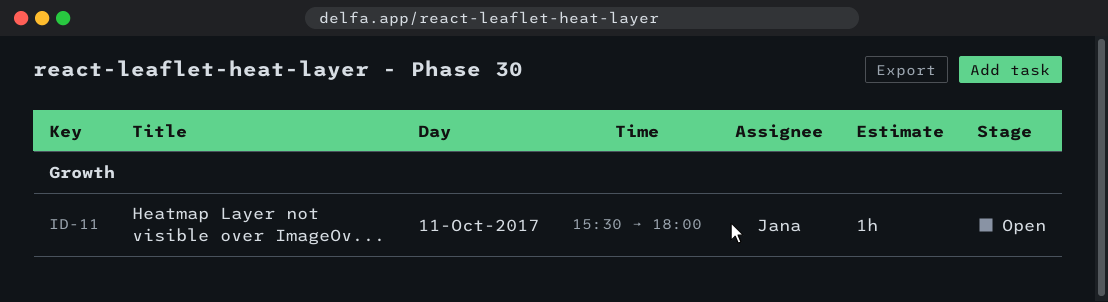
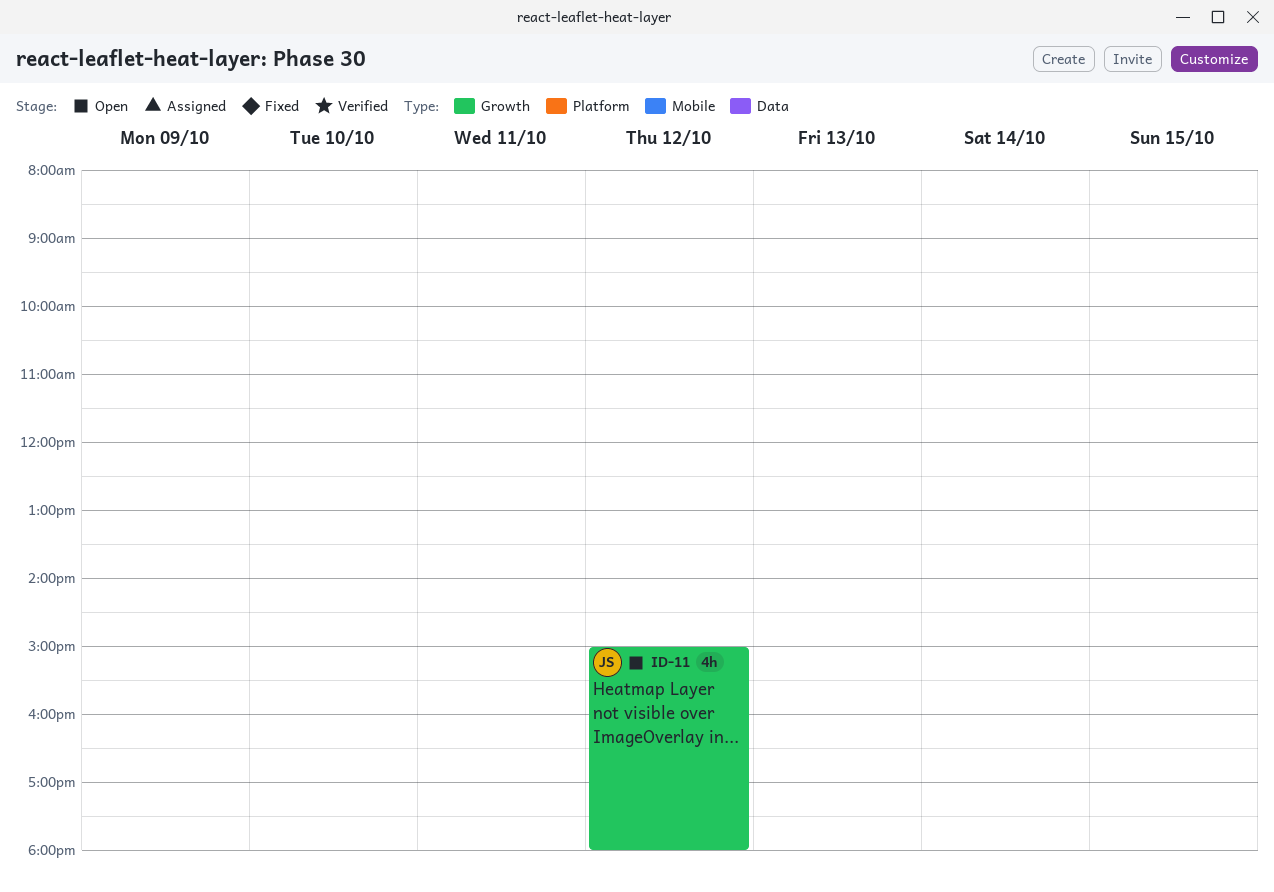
ID-11, estimate: 1h -> 4h
ID-11, day: Oct 11 -> Oct 12
ID-11, begins: 15:30 -> 15:00

